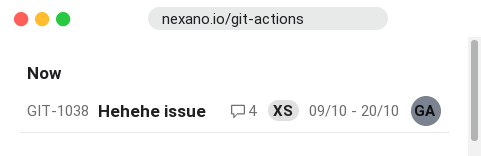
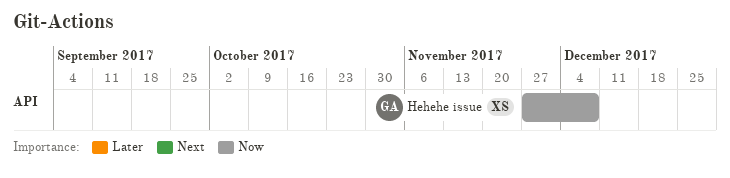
Hehehe issue, start: Oct 9 -> Nov 27
Hehehe issue, due: Oct 20 -> Dec 8

